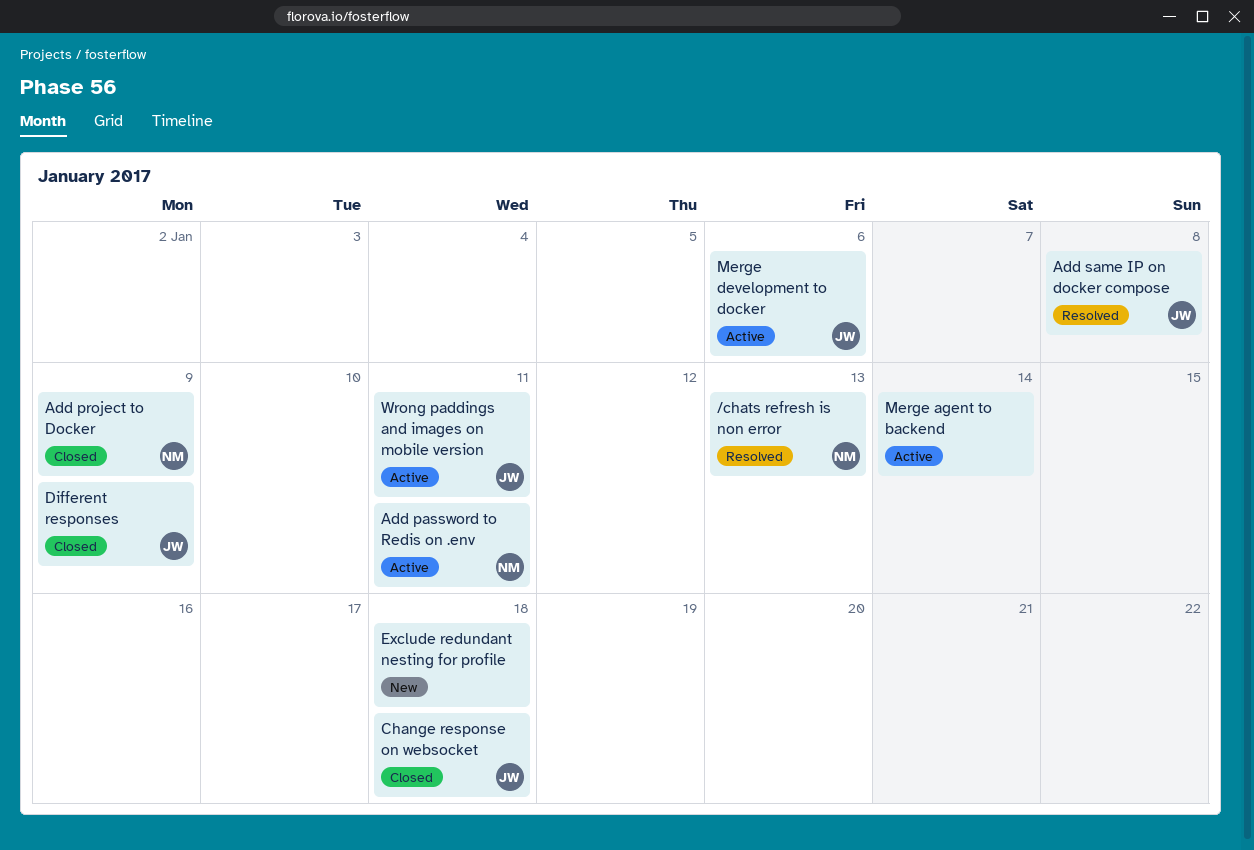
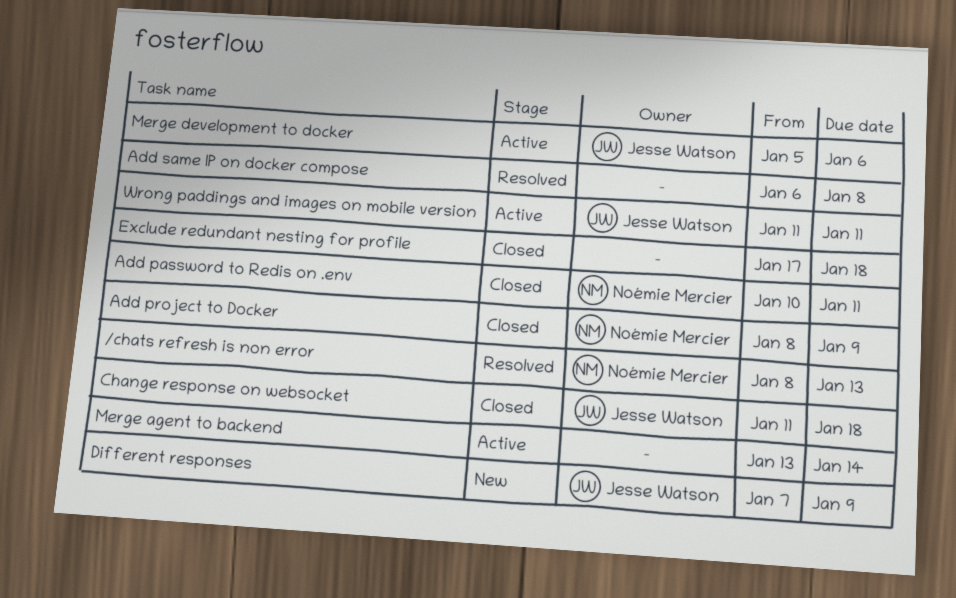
Add password to Redis on .env, status: Active -> Closed
Add same IP on docker compose, owner: Jesse Watson -> none
Different responses, status: Closed -> New
Exclude redundant nesting for profile, status: New -> Closed

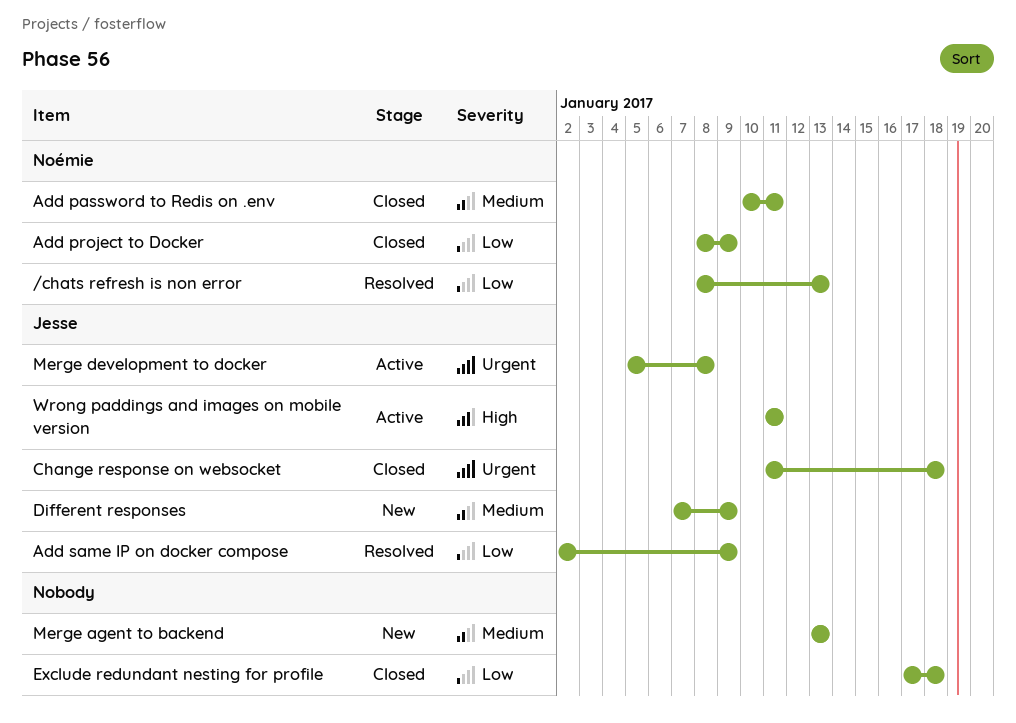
Add same IP on docker compose, owner: none -> Jesse Watson
Add same IP on docker compose, start: Jan 6 -> Jan 2
Add same IP on docker compose, due: Jan 8 -> Jan 9
Merge agent to backend, status: Active -> New
Merge agent to backend, due: Jan 14 -> Jan 13
Merge development to docker, due: Jan 6 -> Jan 8

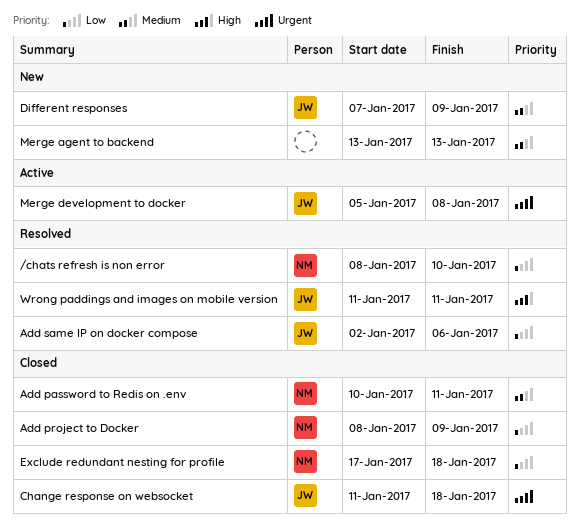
/chats refresh is non error, due: Jan 13 -> Jan 10
Add same IP on docker compose, due: Jan 9 -> Jan 6
Exclude redundant nesting for profile, owner: none -> Noémie
Wrong paddings and images on mobile version, status: Active -> Resolved

